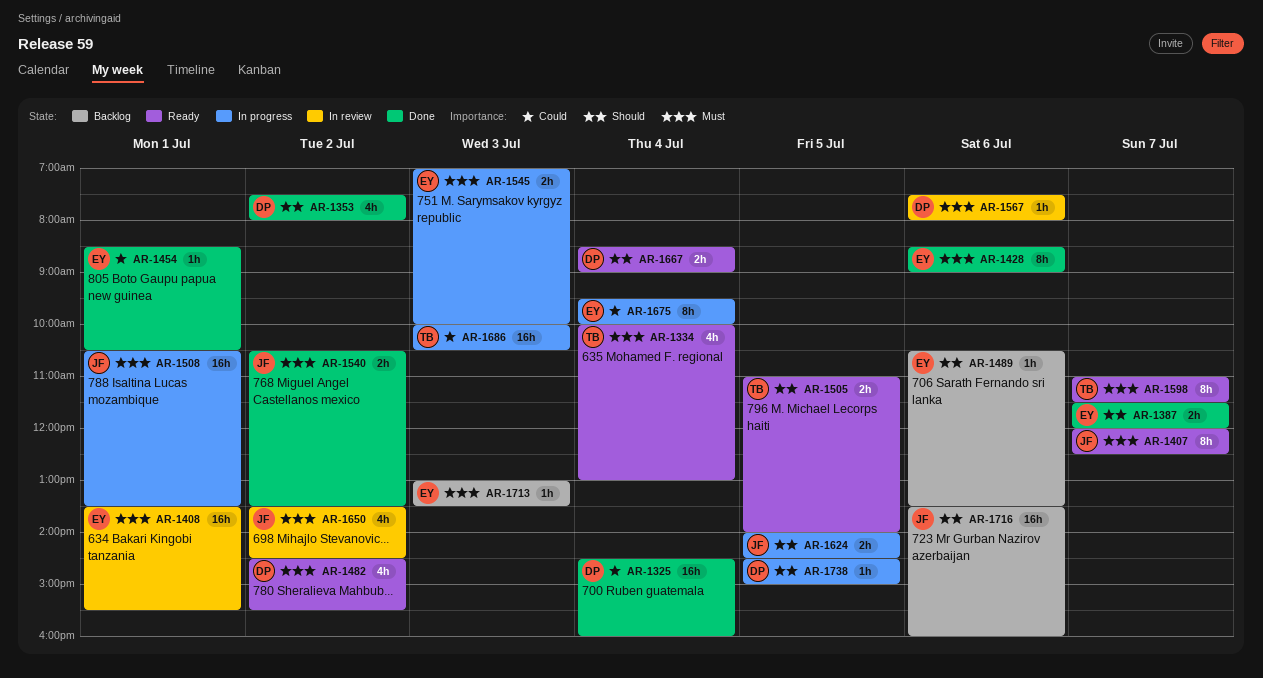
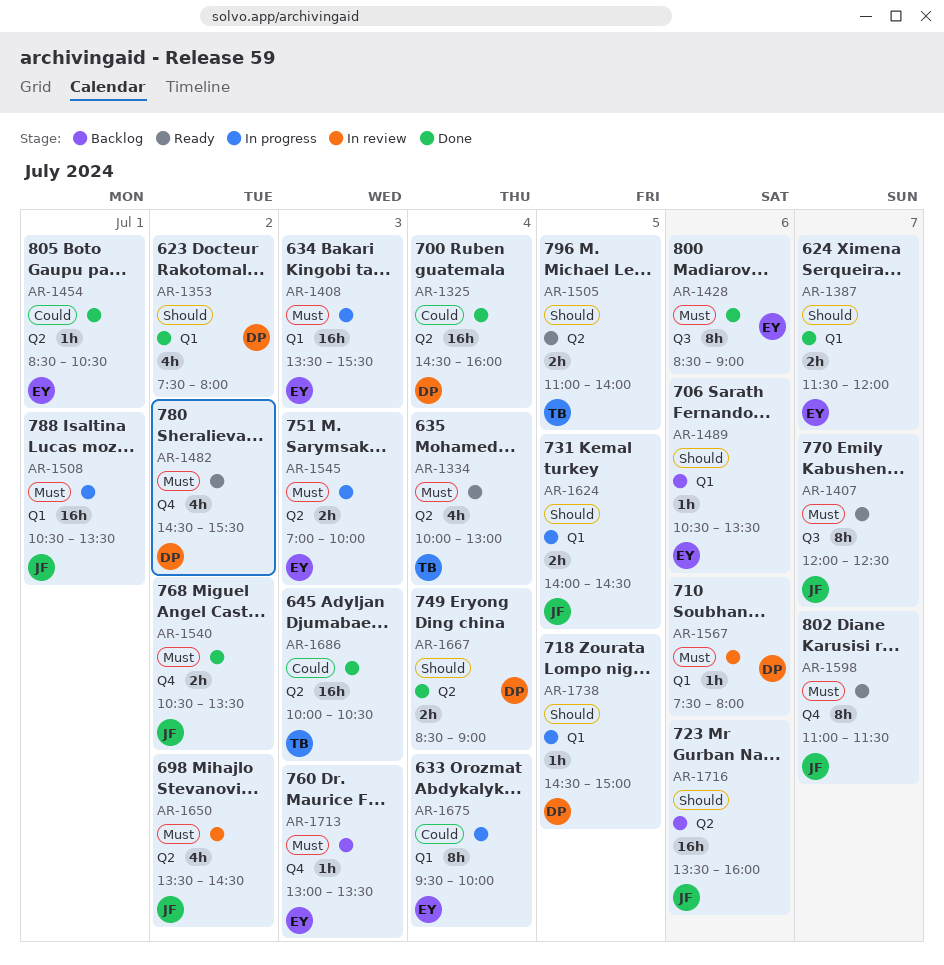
AR-1408, status: In review -> In progress
AR-1408, day: Jul 1 -> Jul 3
AR-1598, owner: TB -> JF
AR-1667, status: Ready -> Done
AR-1686, status: In progress -> Done

